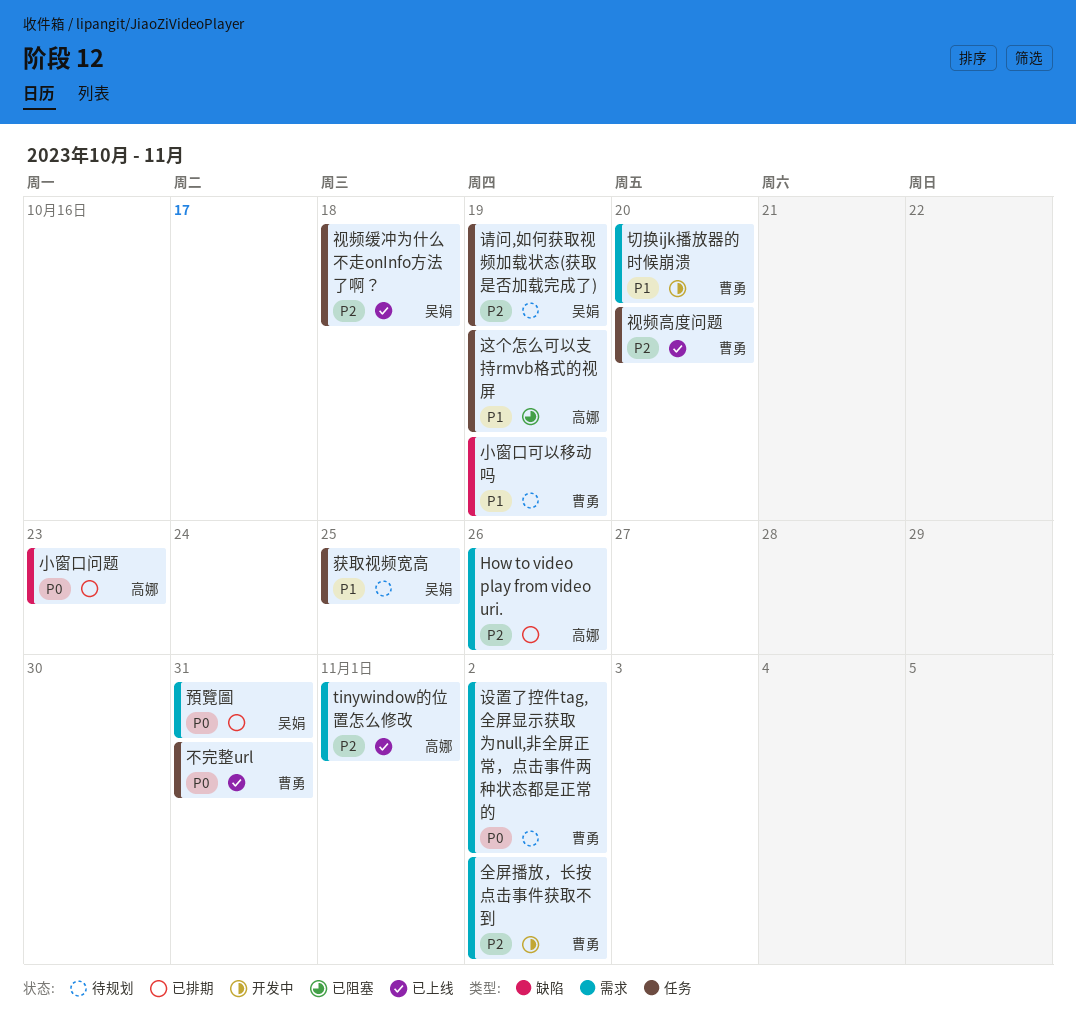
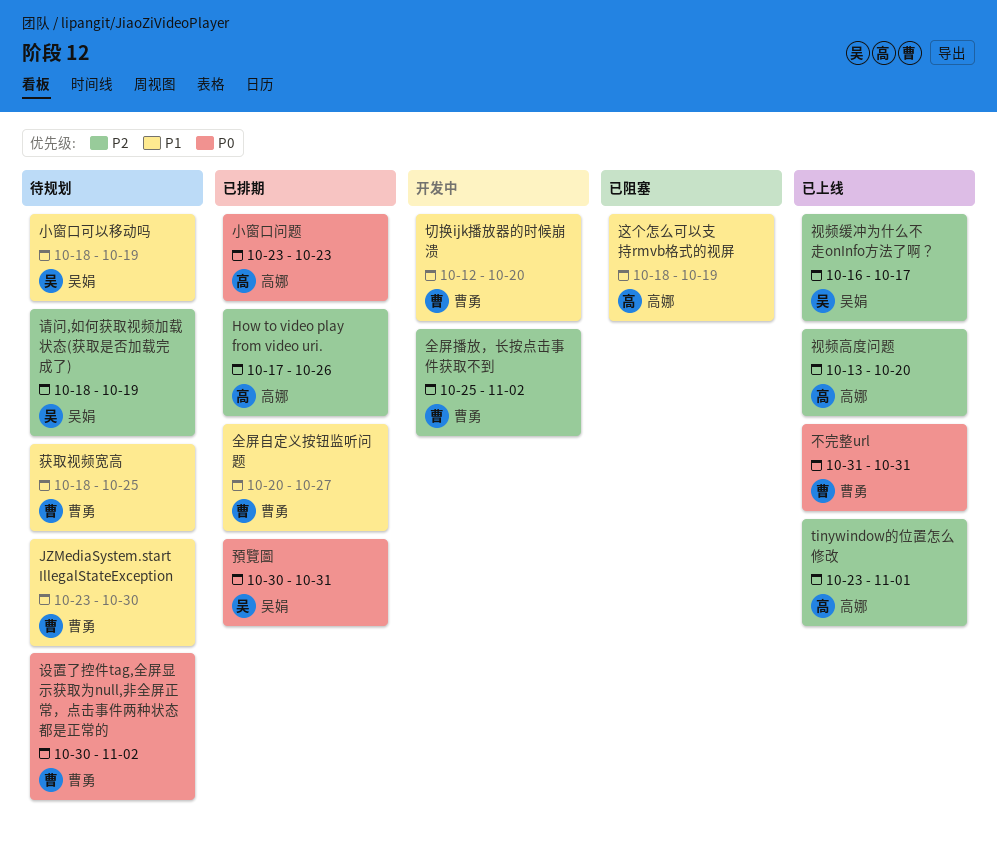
JZMediaSystem.start IllegalStateException: none -> present
全屏自定义按钮监听问题: none -> present
小窗口可以移动吗, owner: 曹勇 -> 吴娟
获取视频宽高, owner: 吴娟 -> 曹勇
视频缓冲为什么不走onInfo方法了啊？, due: Oct 18 -> Oct 17
视频高度问题, owner: 曹勇 -> 高娜

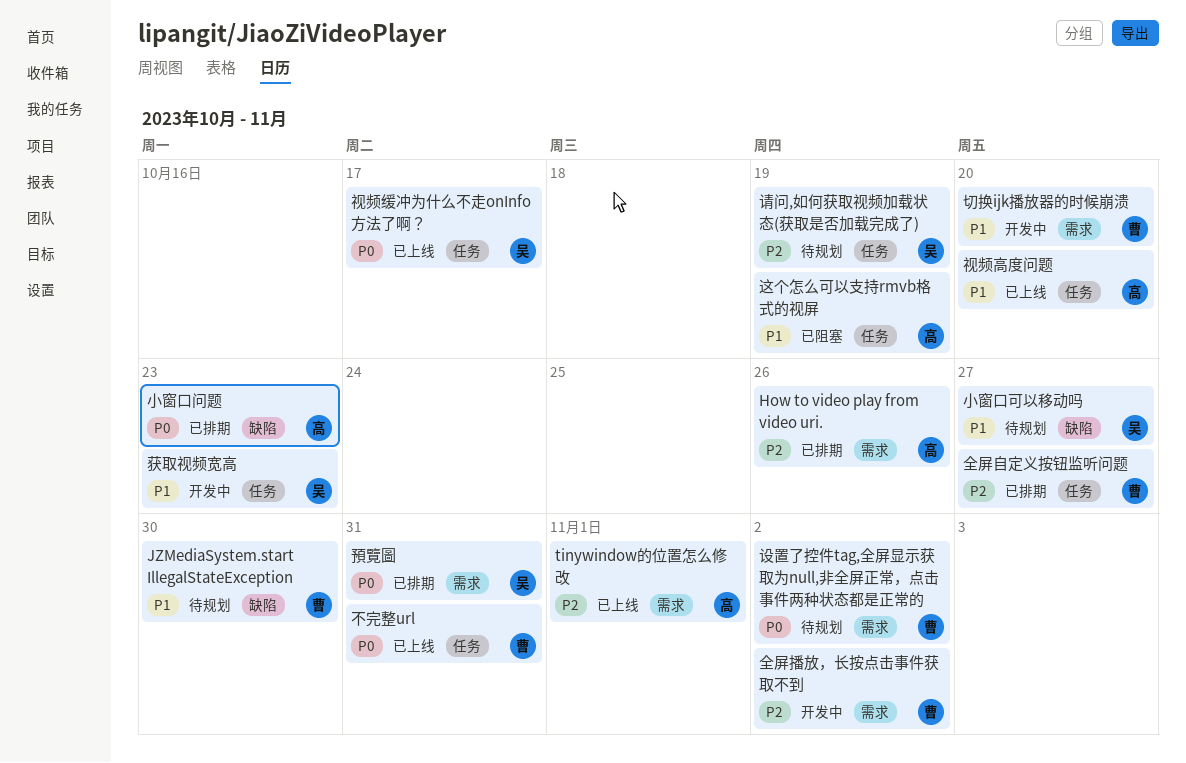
全屏自定义按钮监听问题, priority: P1 -> P2
小窗口可以移动吗, due: Oct 19 -> Oct 27
获取视频宽高, status: 待规划 -> 开发中
获取视频宽高, owner: 曹勇 -> 吴娟
获取视频宽高, due: Oct 25 -> Oct 23
视频缓冲为什么不走onInfo方法了啊？, priority: P2 -> P0
视频高度问题, priority: P2 -> P1

